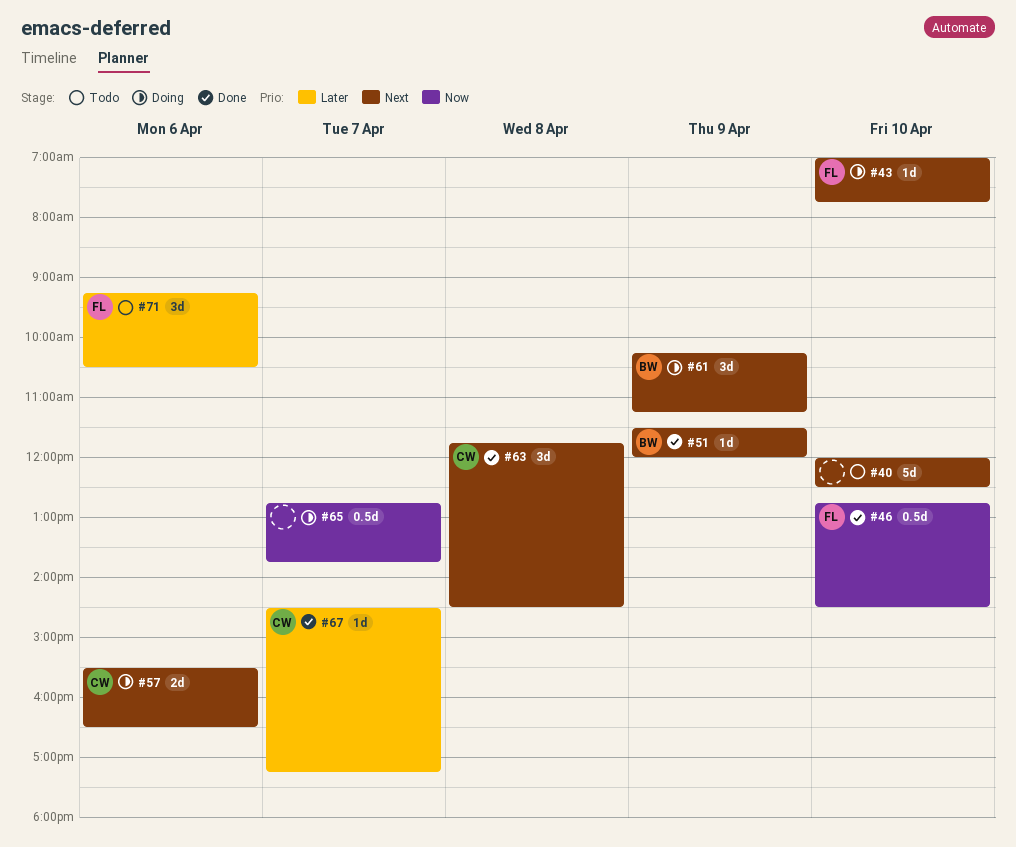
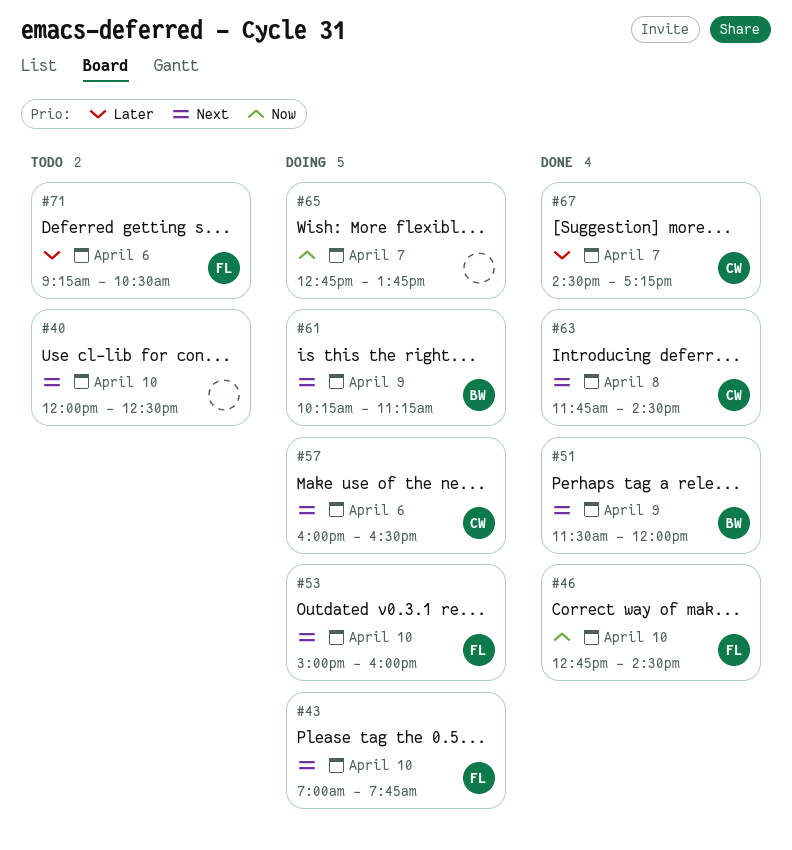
#53: none -> present
#57, begins: 15:30 -> 16:00

